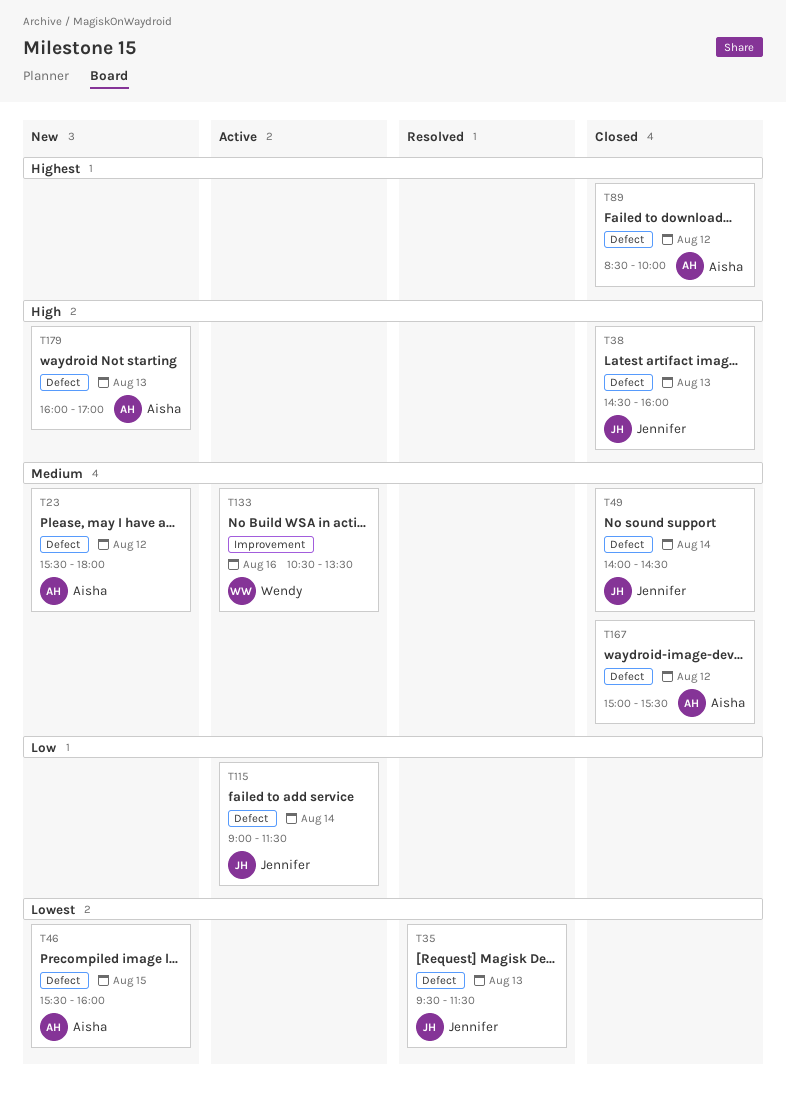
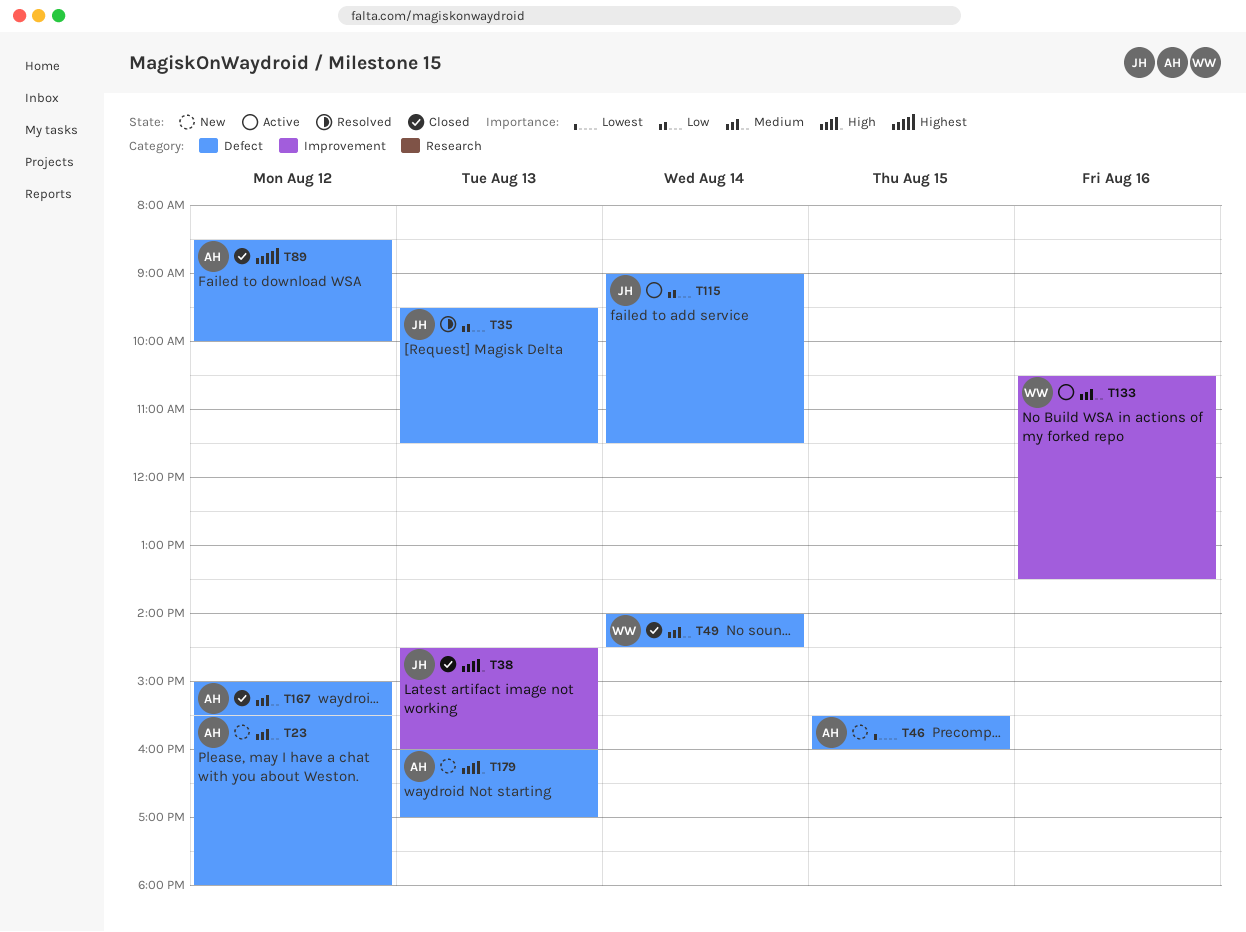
T35, priority: Lowest -> Low
T38, label: Defect -> Improvement
T49, owner: Jennifer -> Wendy

